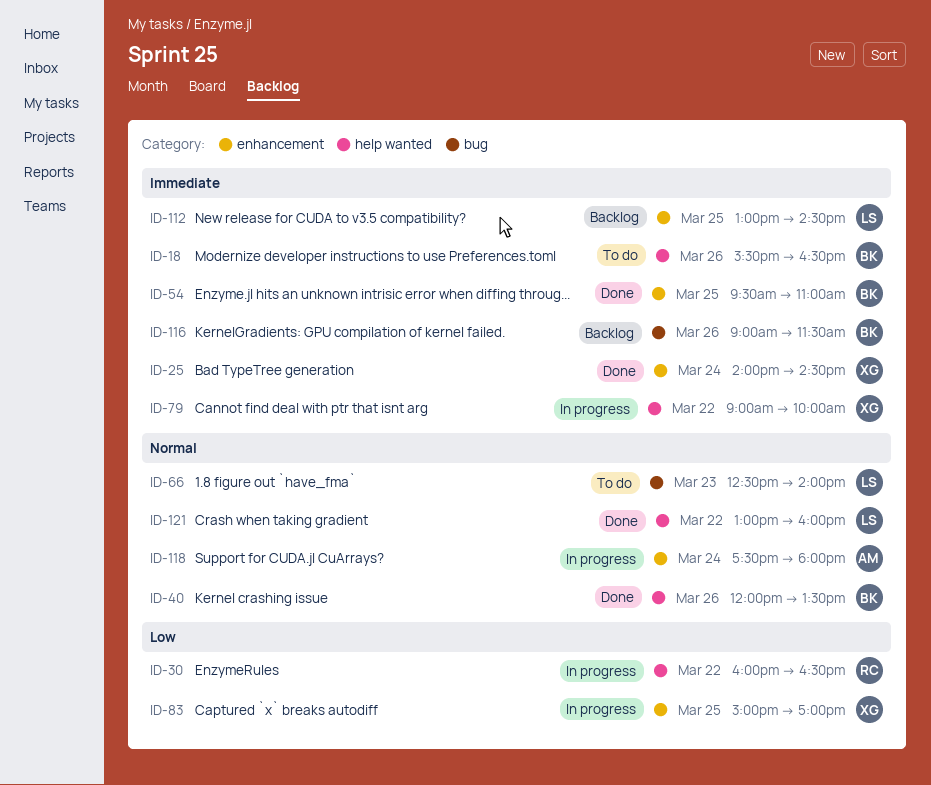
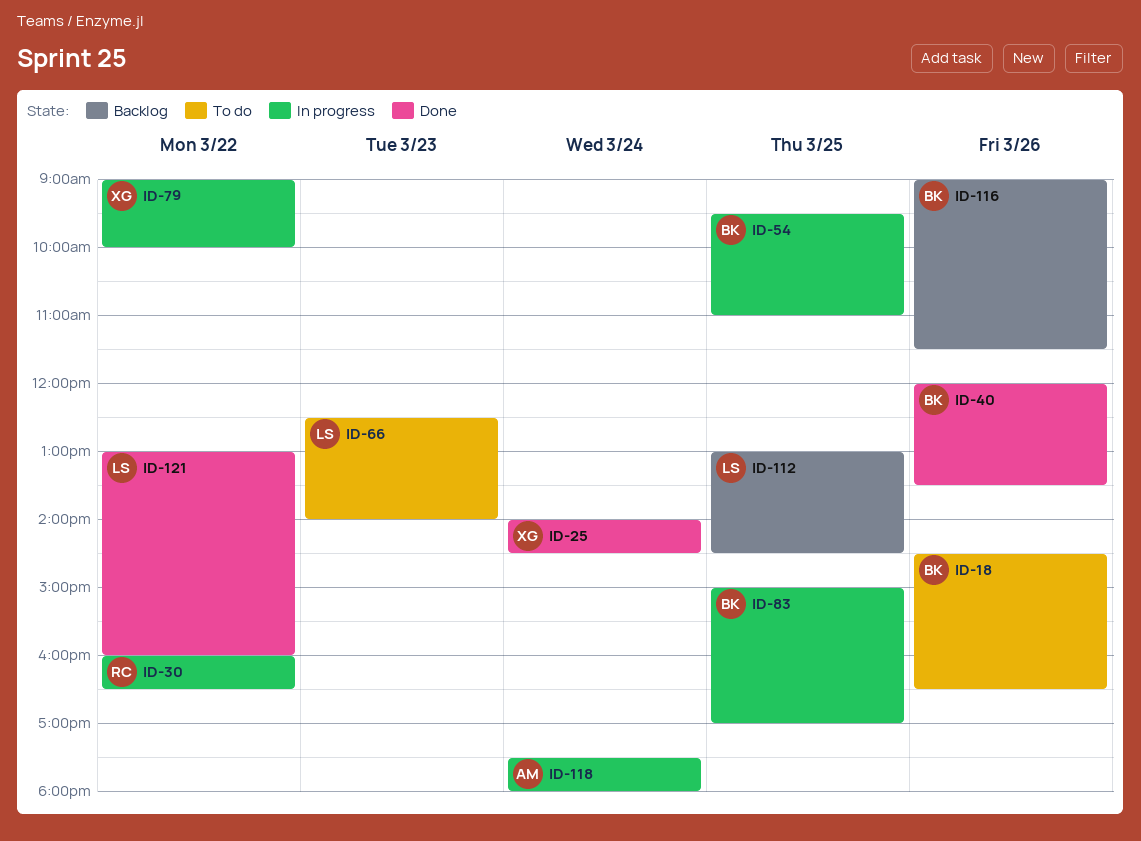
ID-18, begins: 15:30 -> 14:30
ID-54, status: Done -> In progress
ID-83, owner: XG -> BK

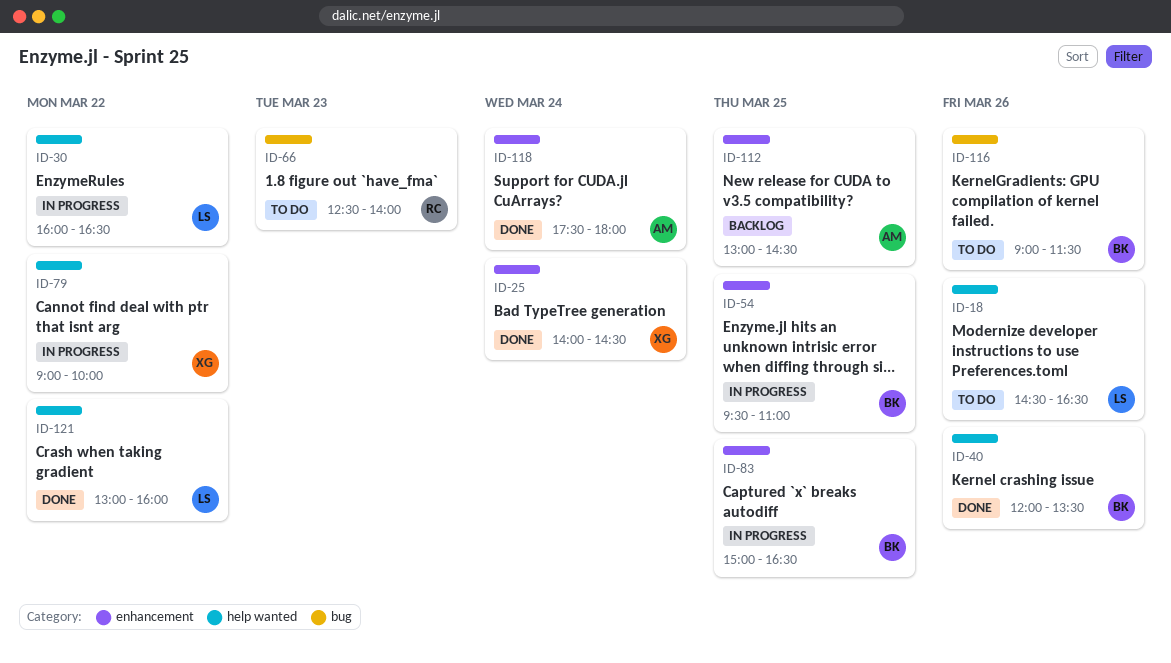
ID-18, owner: BK -> LS
ID-30, owner: RC -> LS
ID-66, owner: LS -> RC
ID-83, ends: 17:00 -> 16:30
ID-112, owner: LS -> AM
ID-116, status: Backlog -> To do
ID-118, status: In progress -> Done

